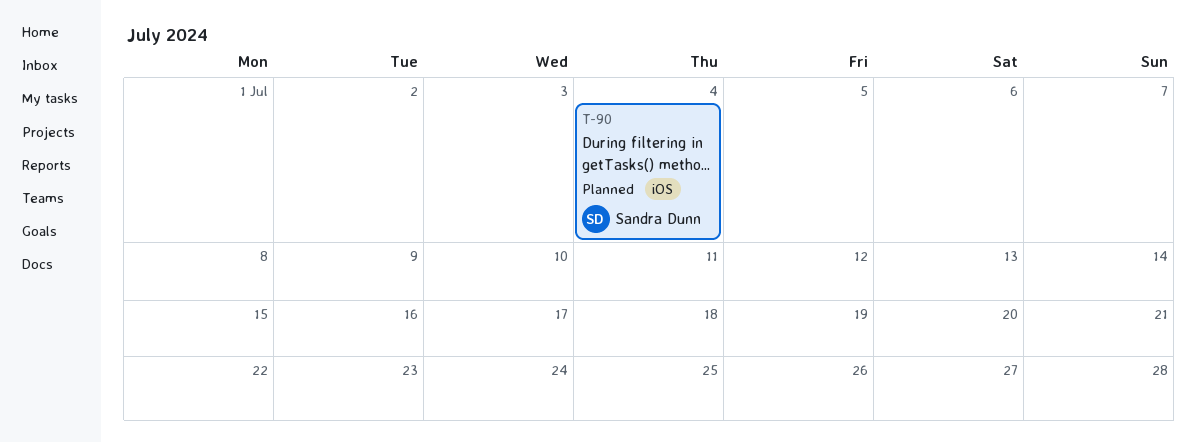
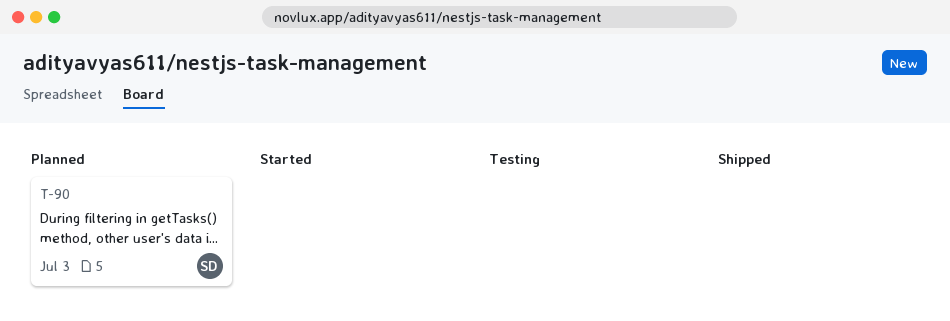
T-90, due: Jul 4 -> Jul 3

